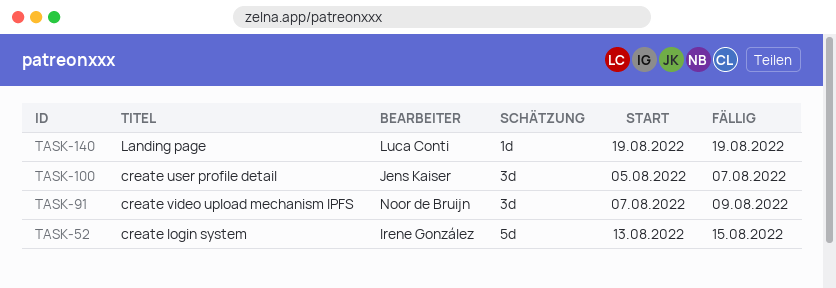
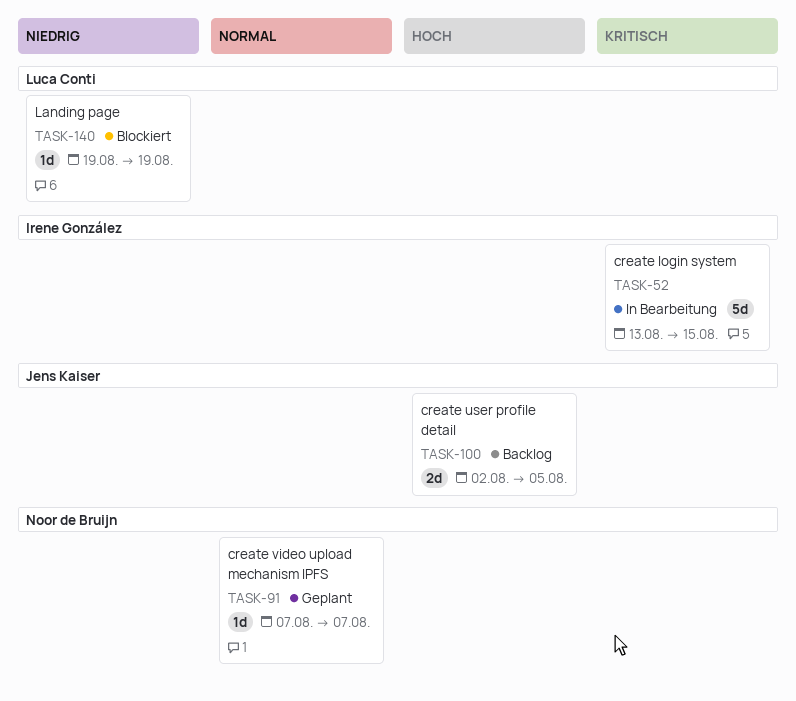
TASK-91, estimate: 3d -> 1d
TASK-91, due: Aug 9 -> Aug 7
TASK-100, estimate: 3d -> 2d
TASK-100, start: Aug 5 -> Aug 2
TASK-100, due: Aug 7 -> Aug 5

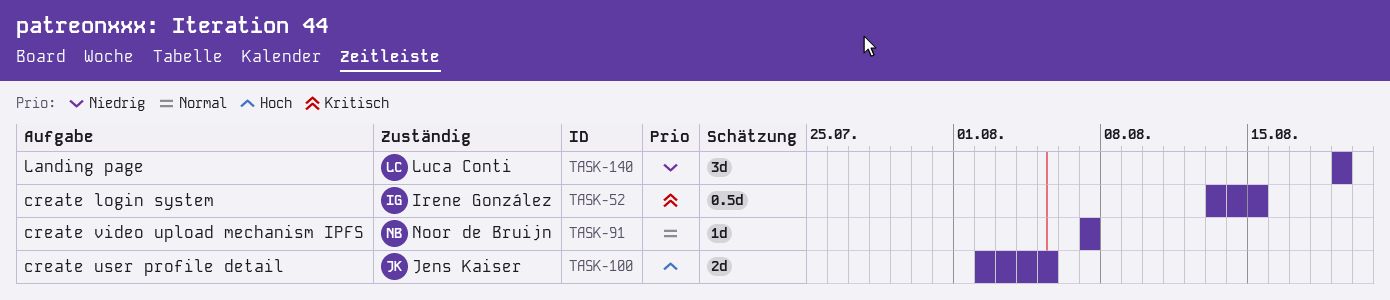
TASK-52, estimate: 5d -> 0.5d
TASK-140, estimate: 1d -> 3d

